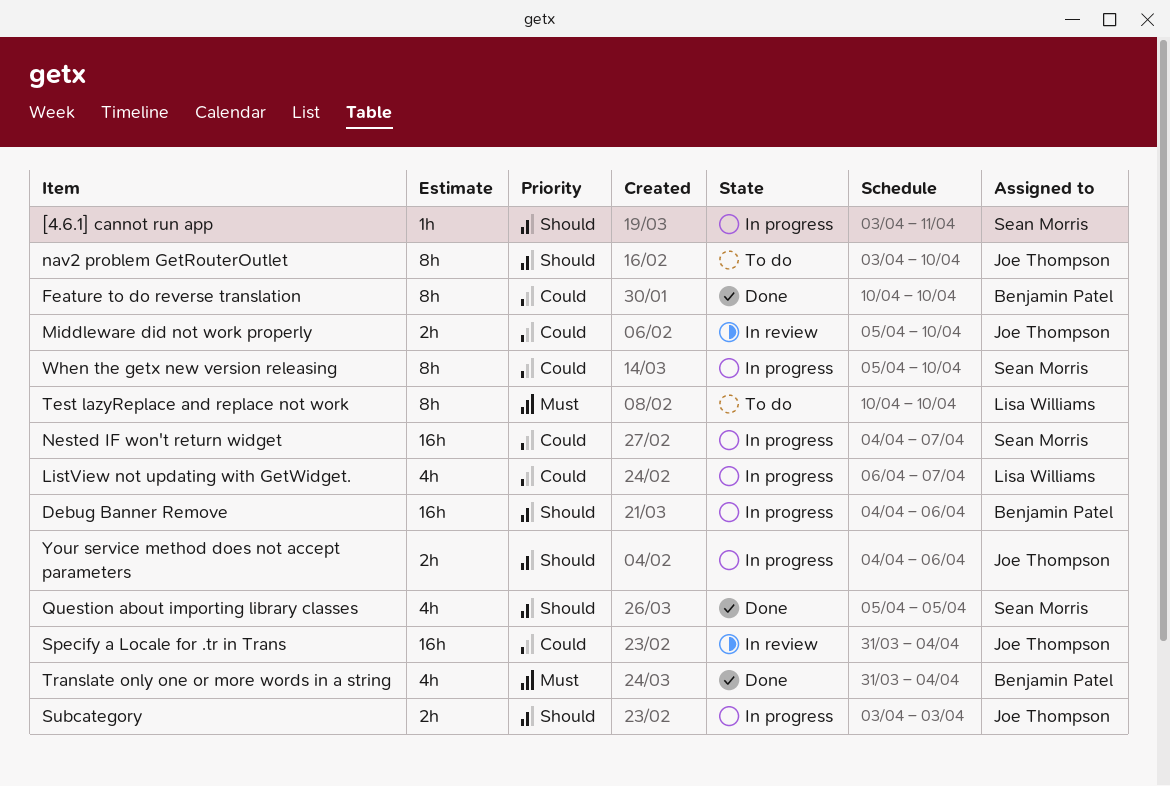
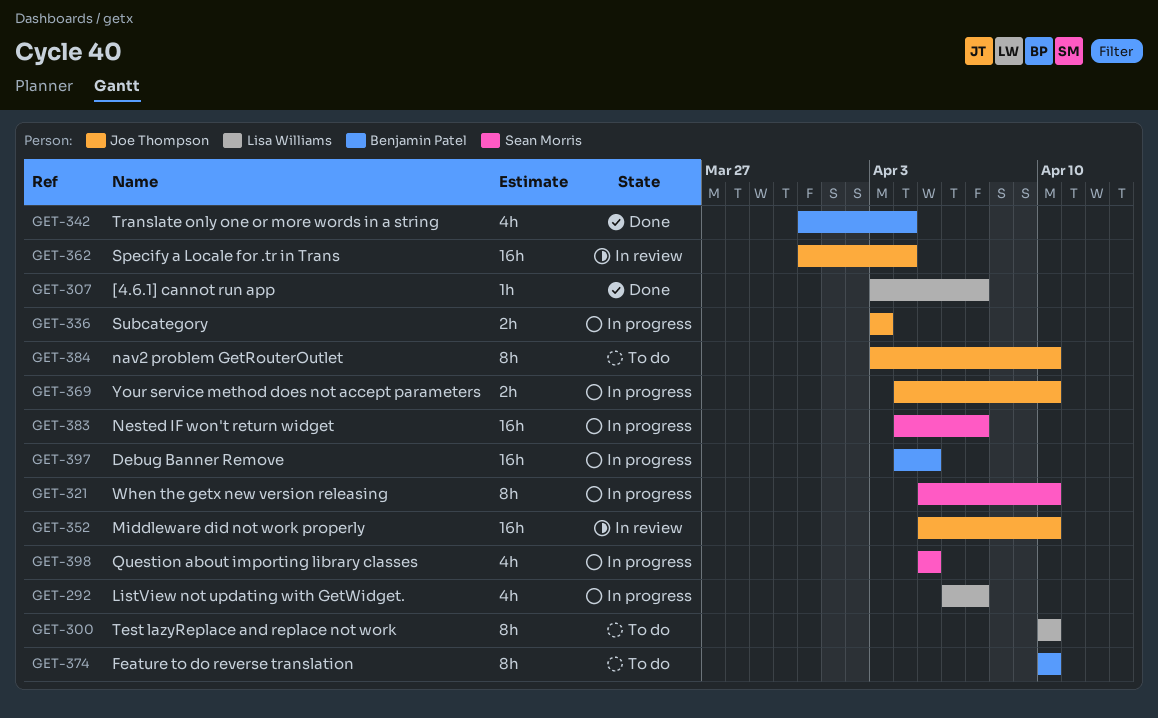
[4.6.1] cannot run app, status: In progress -> Done
[4.6.1] cannot run app, owner: Sean Morris -> Lisa Williams
[4.6.1] cannot run app, due: Apr 11 -> Apr 7
Debug Banner Remove, due: Apr 6 -> Apr 5
Feature to do reverse translation, status: Done -> To do
Middleware did not work properly, estimate: 2h -> 16h
Question about importing library classes, status: Done -> In progress
Your service method does not accept parameters, due: Apr 6 -> Apr 10

